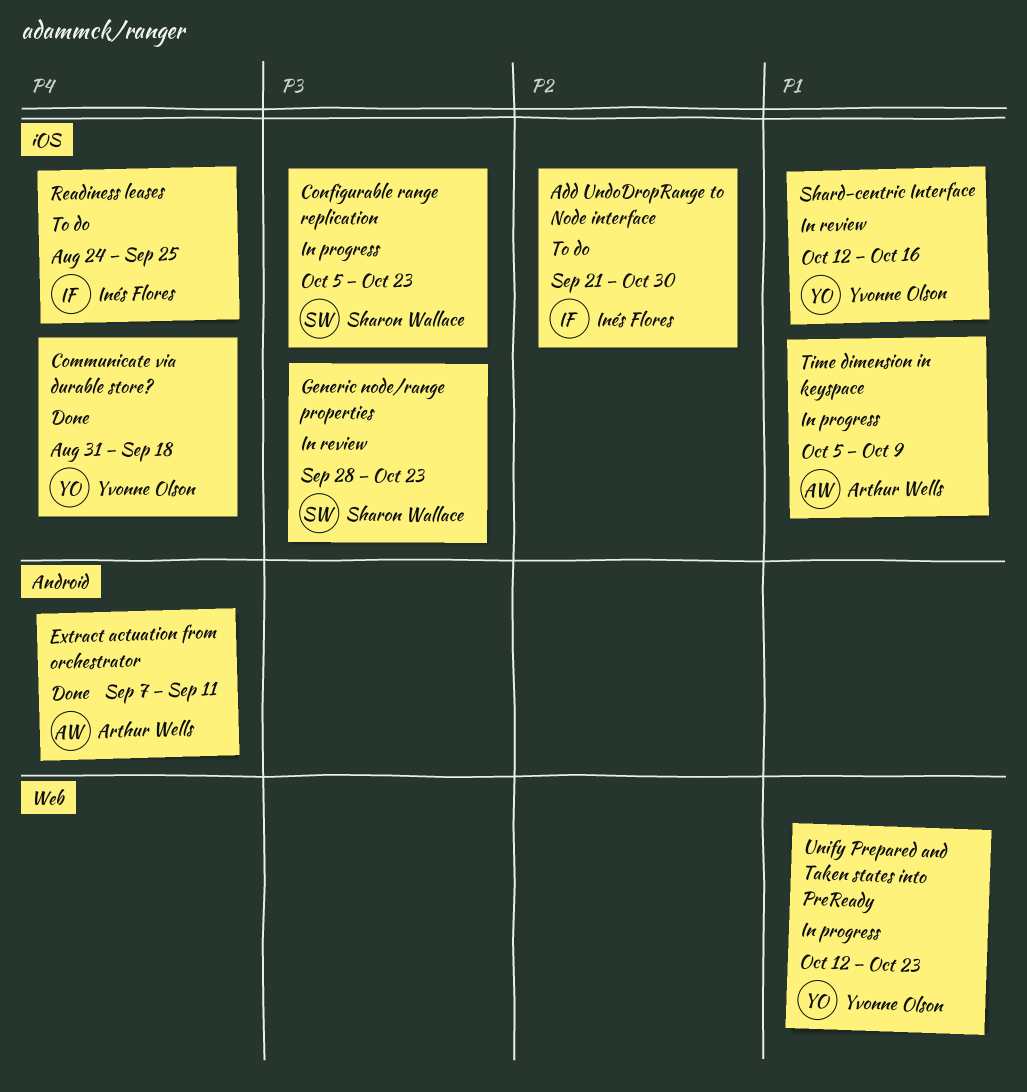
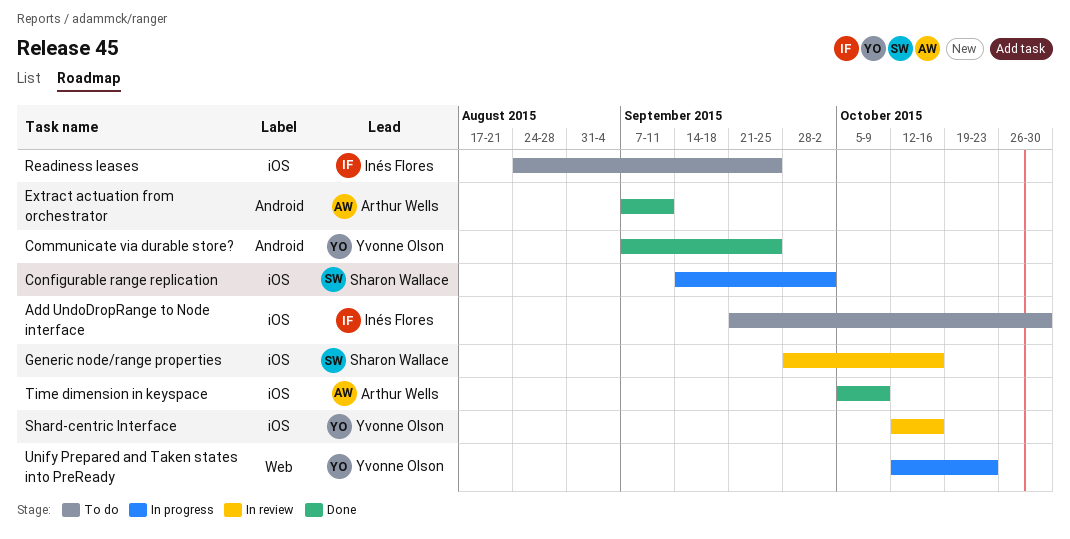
Communicate via durable store?, label: iOS -> Android
Communicate via durable store?, start: Aug 31 -> Sep 7
Communicate via durable store?, due: Sep 18 -> Sep 25
Configurable range replication, start: Oct 5 -> Sep 14
Configurable range replication, due: Oct 23 -> Oct 2
Generic node/range properties, due: Oct 23 -> Oct 16
Time dimension in keyspace, status: In progress -> Done

